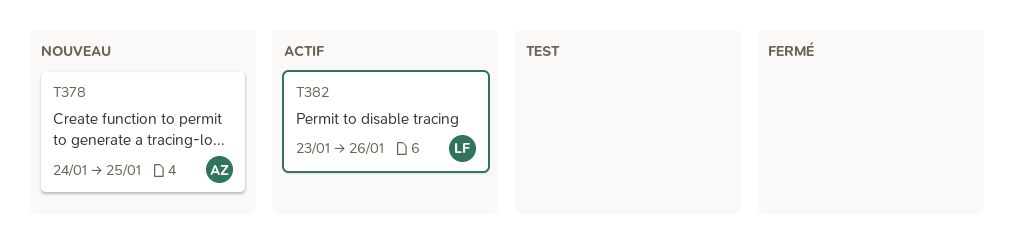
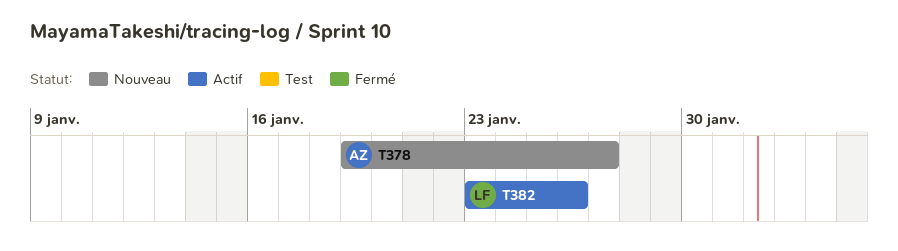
T378, start: Jan 24 -> Jan 19
T378, due: Jan 25 -> Jan 27

